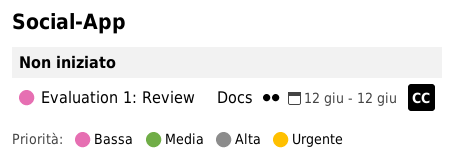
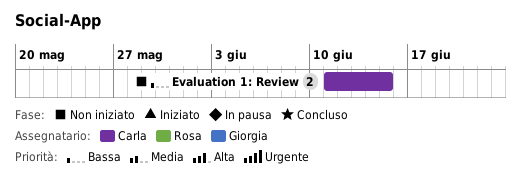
Evaluation 1: Review, start: Jun 12 -> Jun 11
Evaluation 1: Review, due: Jun 12 -> Jun 15

